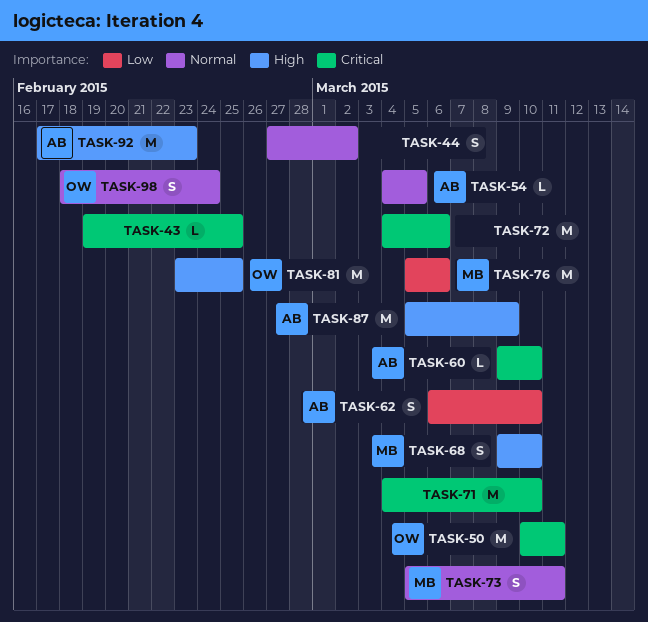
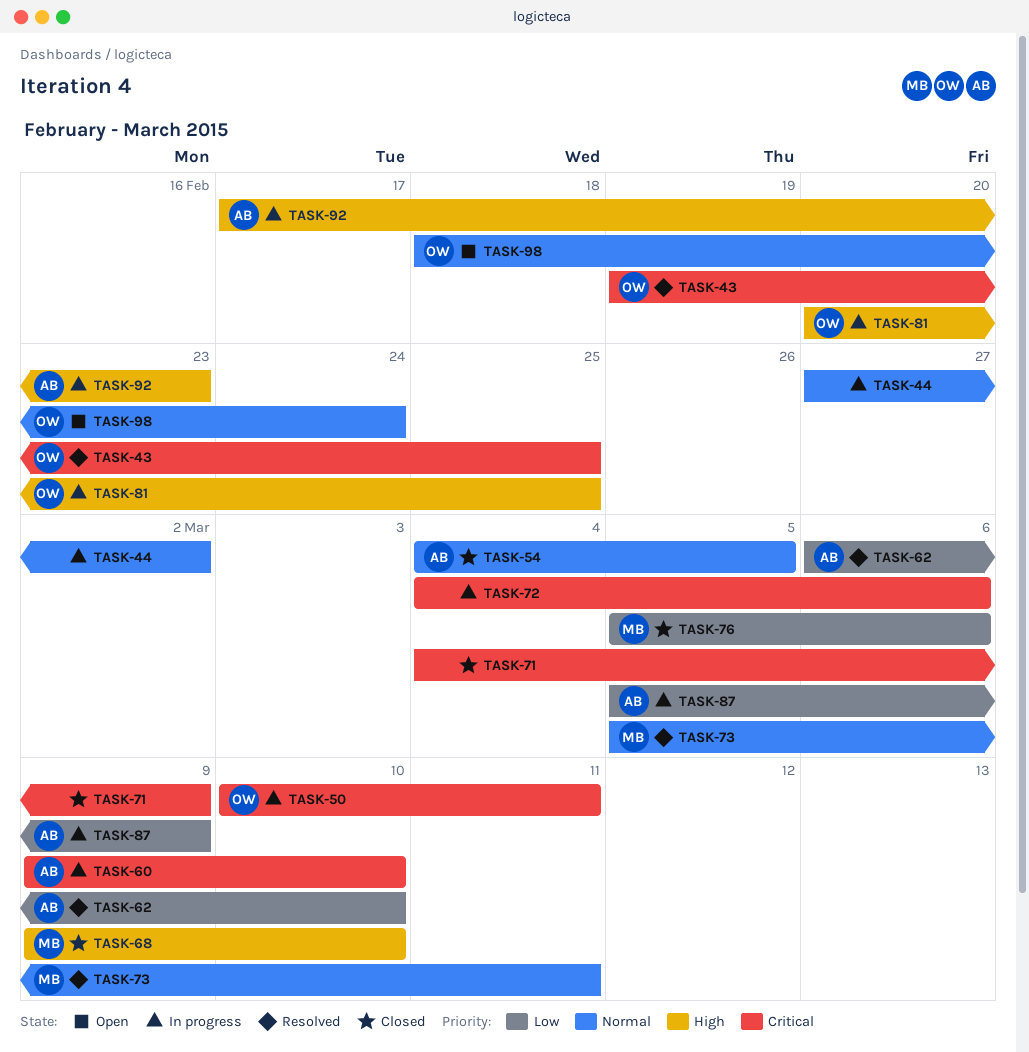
TASK-43, owner: none -> OW
TASK-71, due: Mar 10 -> Mar 9
TASK-81, start: Feb 23 -> Feb 20
TASK-87, priority: High -> Low

